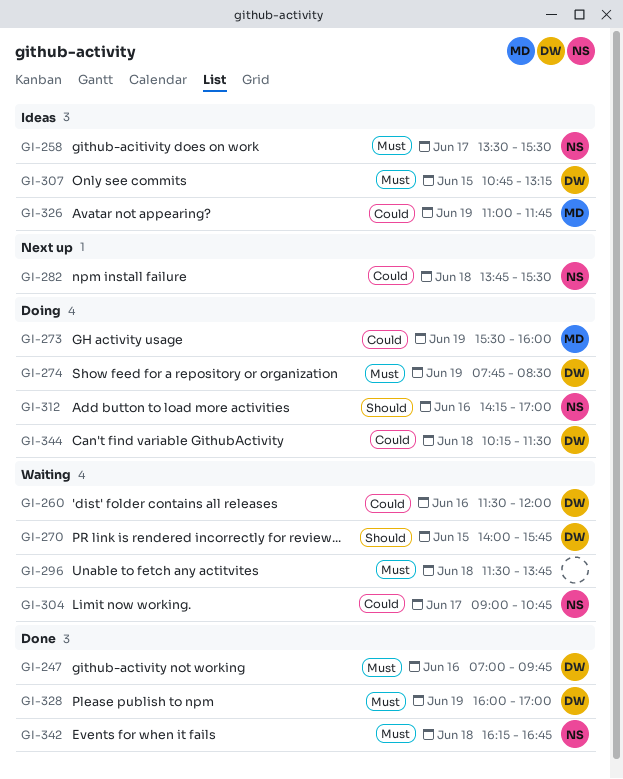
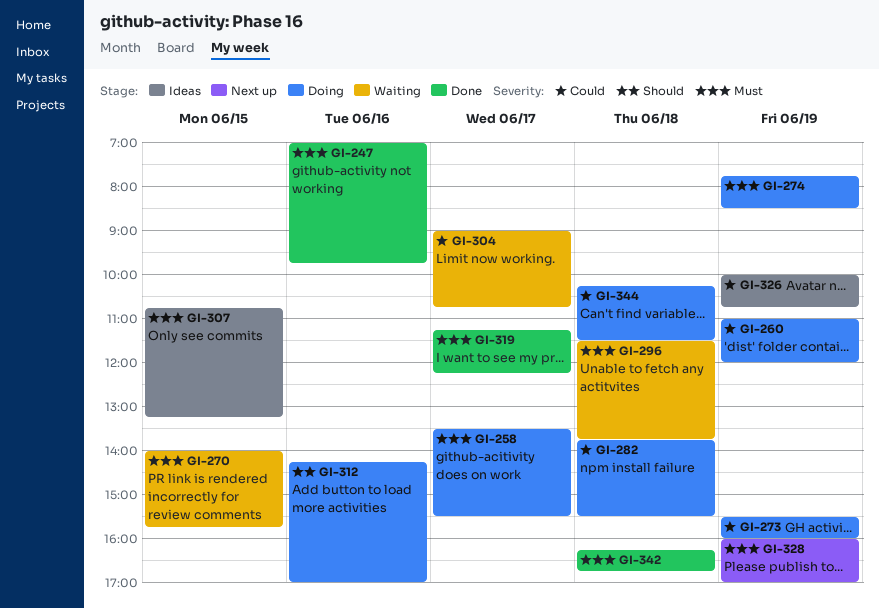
GI-258, status: Ideas -> Doing
GI-260, status: Waiting -> Doing
GI-260, day: Jun 16 -> Jun 19
GI-260, begins: 11:30 -> 11:00
GI-270, priority: Should -> Must
GI-282, status: Next up -> Doing
GI-319: none -> present
GI-326, begins: 11:00 -> 10:00
GI-326, ends: 11:45 -> 10:45
GI-328, status: Done -> Next up

